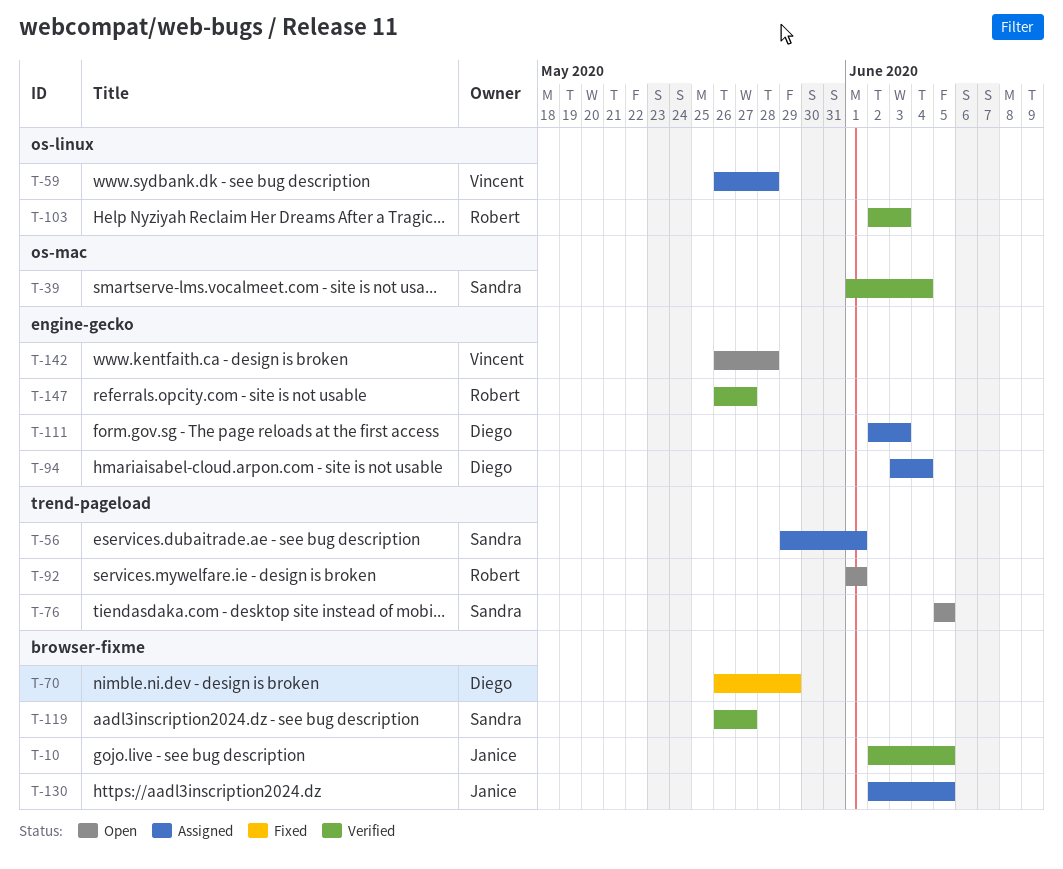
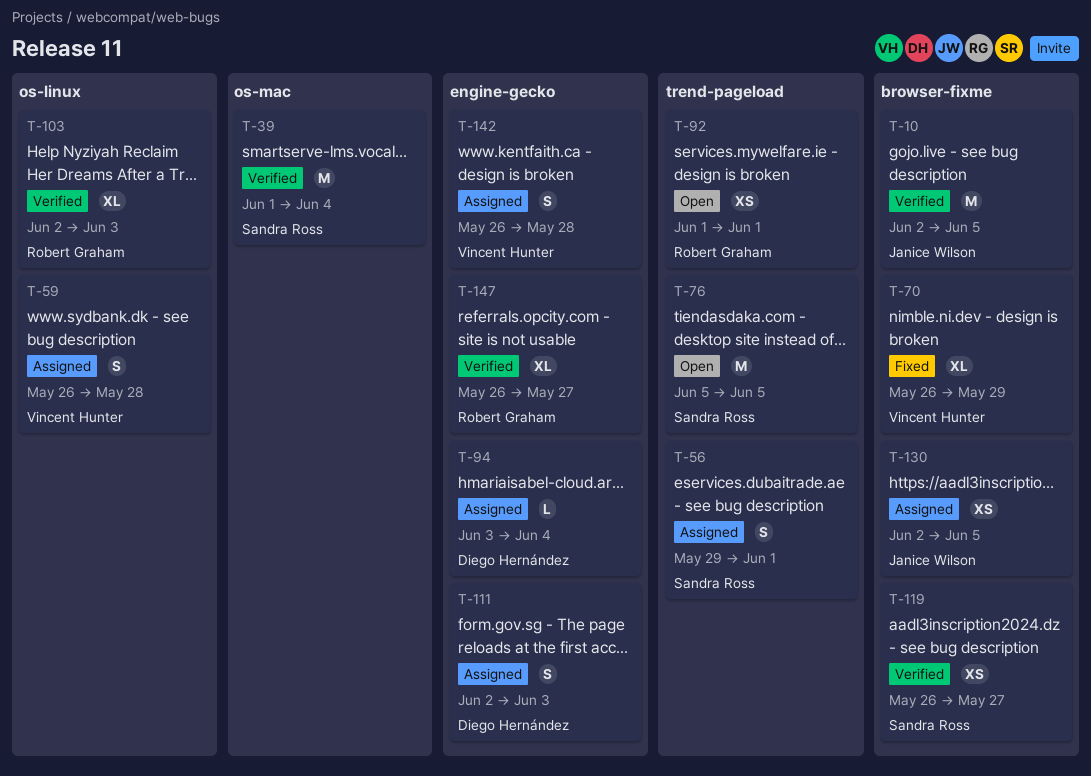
T-70, owner: Diego Hernández -> Vincent Hunter
T-142, status: Open -> Assigned

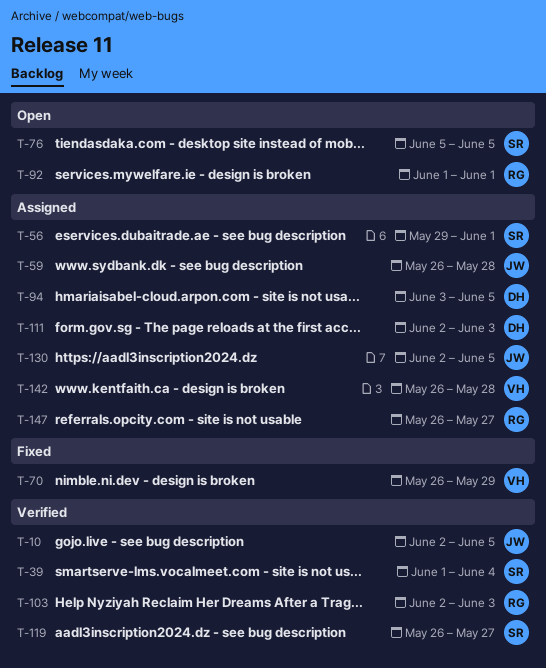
T-59, owner: Vincent Hunter -> Janice Wilson
T-94, due: Jun 4 -> Jun 5
T-147, status: Verified -> Assigned

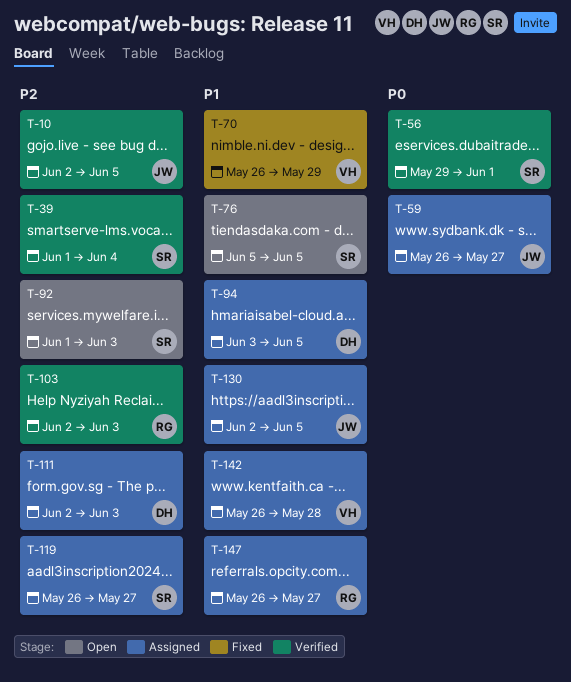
T-56, status: Assigned -> Verified
T-59, due: May 28 -> May 27
T-92, owner: RG -> SR
T-92, due: Jun 1 -> Jun 3
T-119, status: Verified -> Assigned

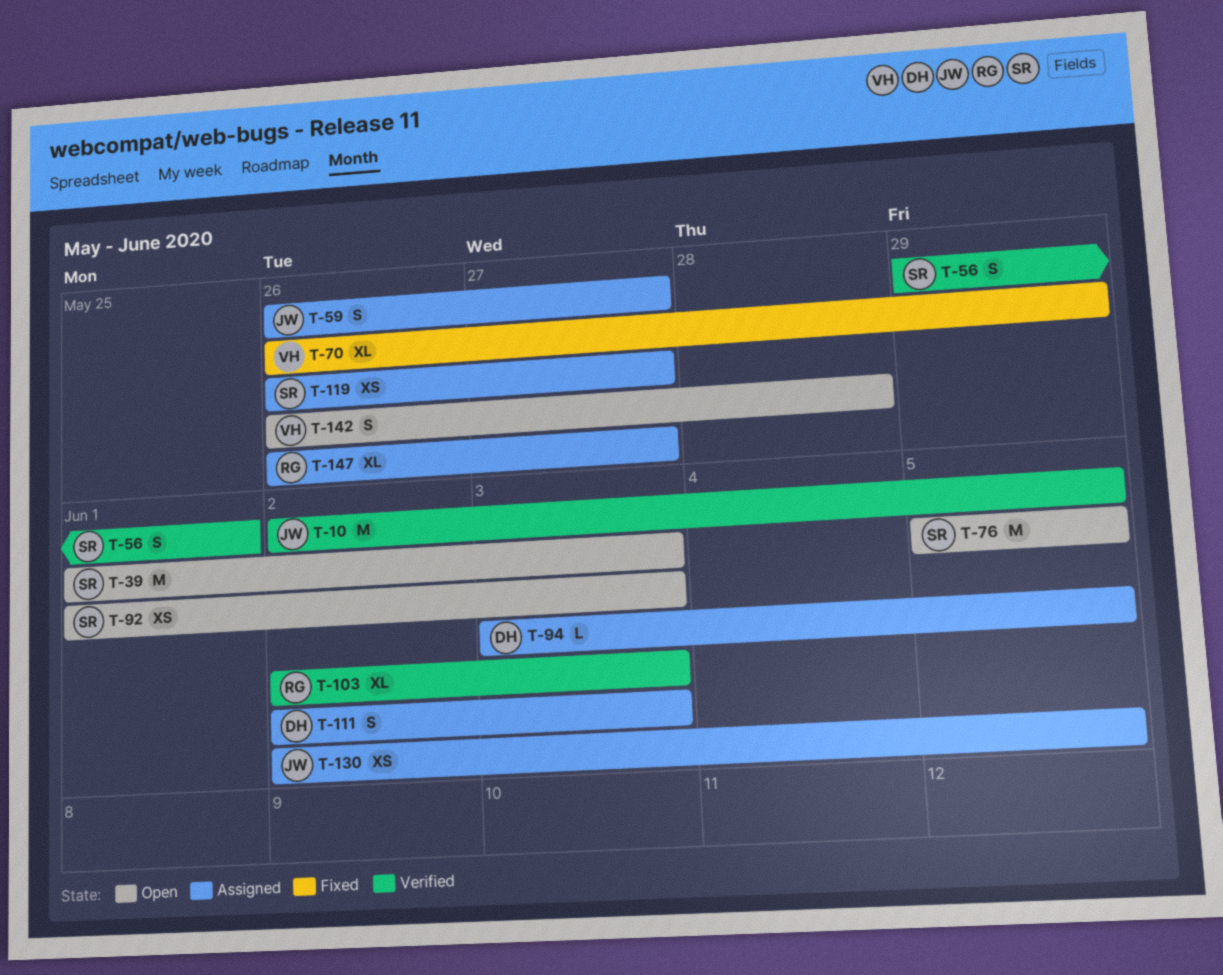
T-39, status: Verified -> Open
T-39, due: Jun 4 -> Jun 3
T-142, status: Assigned -> Open

